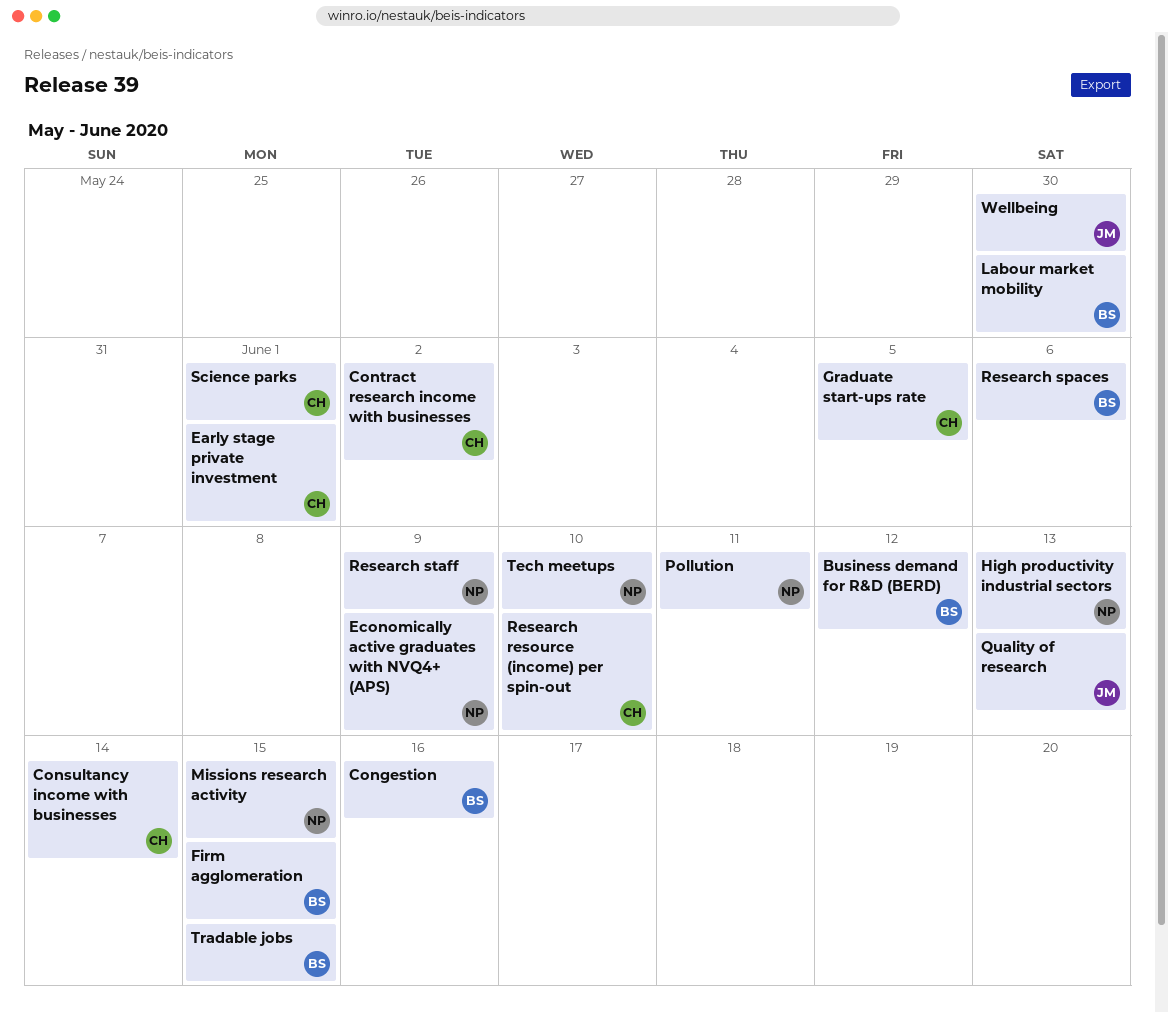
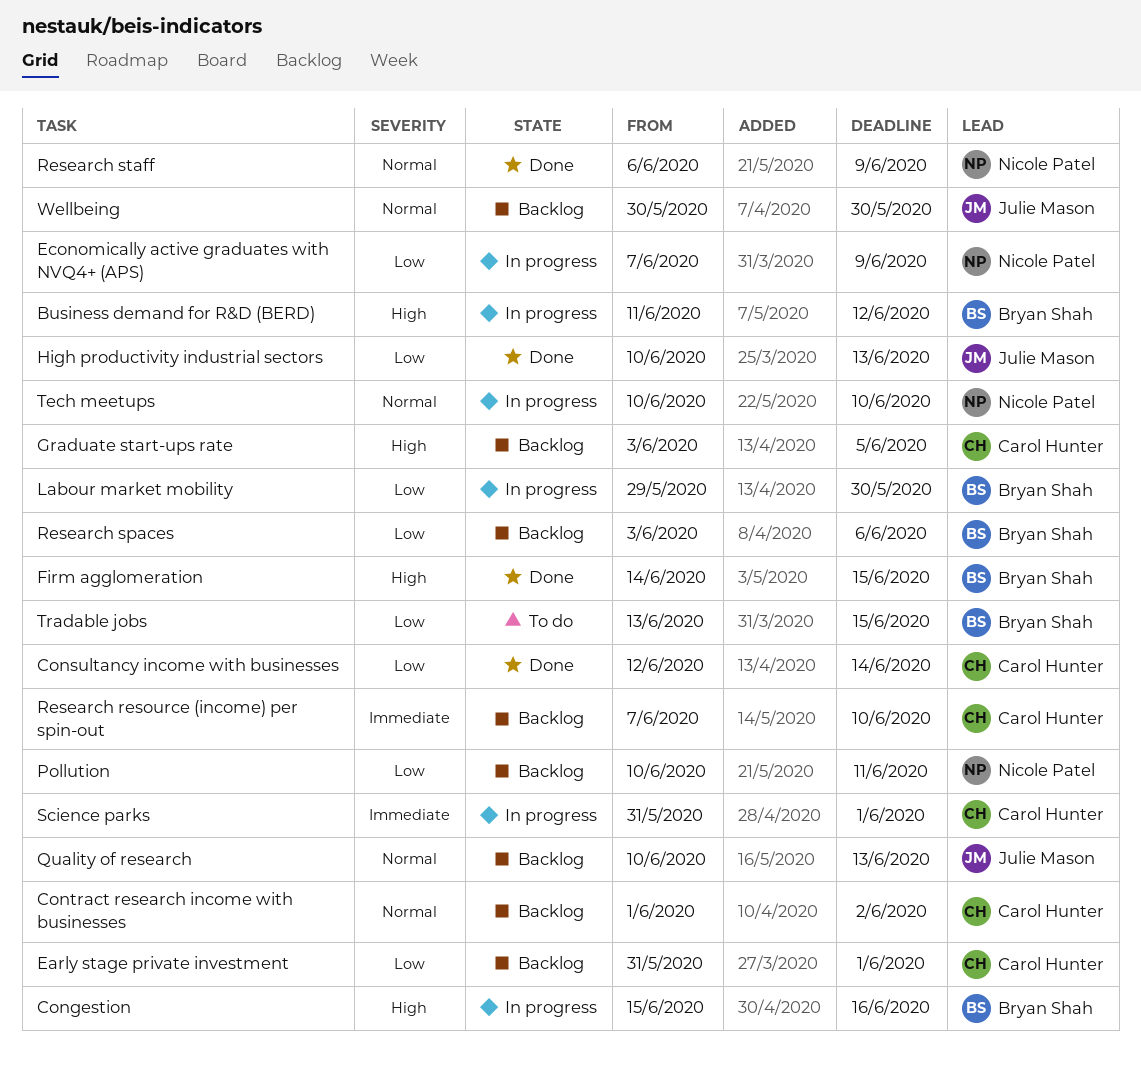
High productivity industrial sectors, owner: Nicole Patel -> Julie Mason
Missions research activity: present -> none

